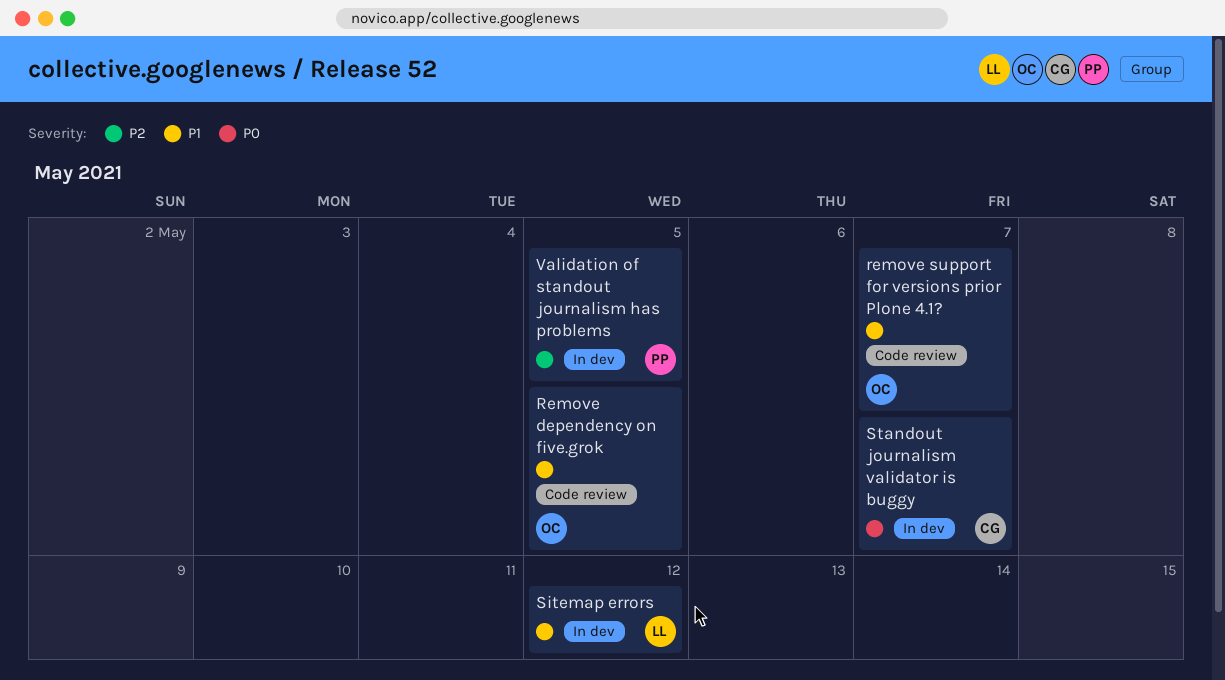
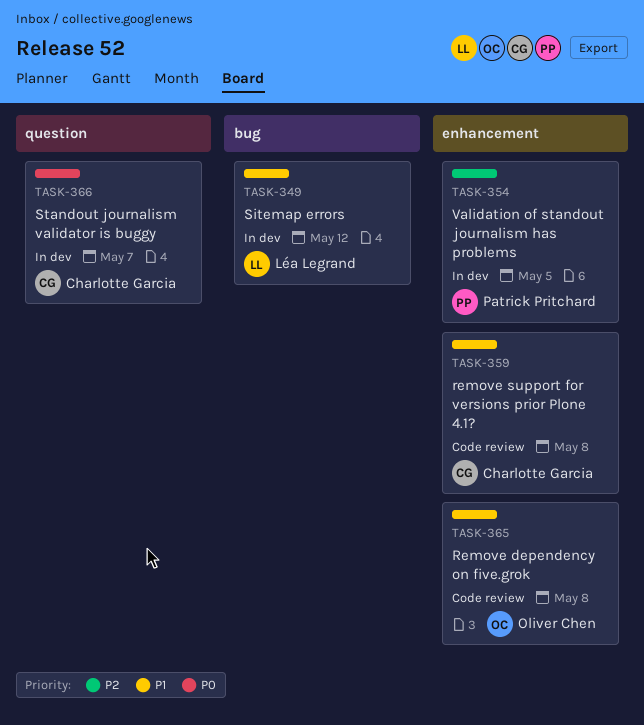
Remove dependency on five.grok, due: May 5 -> May 8
remove support for versions prior Plone 4.1?, owner: Oliver Chen -> Charlotte Garcia
remove support for versions prior Plone 4.1?, due: May 7 -> May 8

